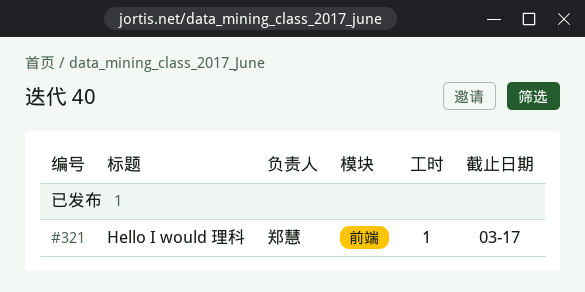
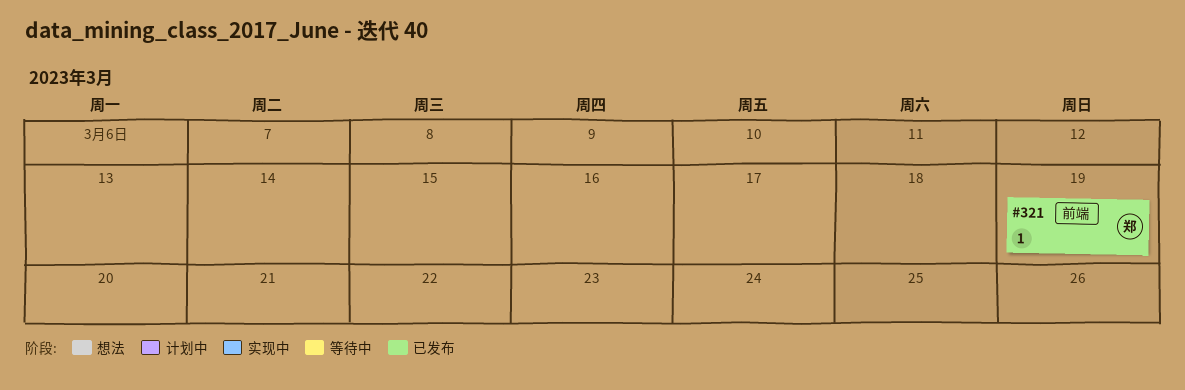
#321, due: Mar 17 -> Mar 19

